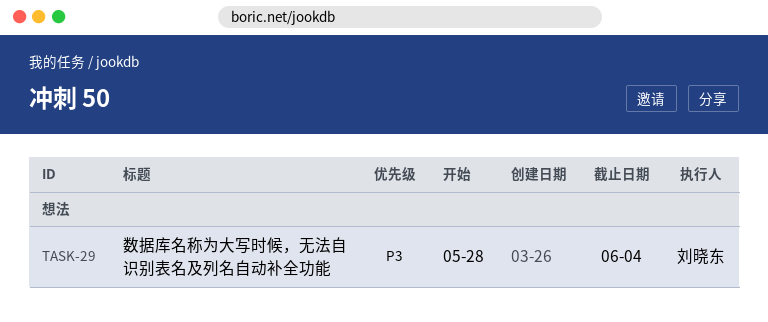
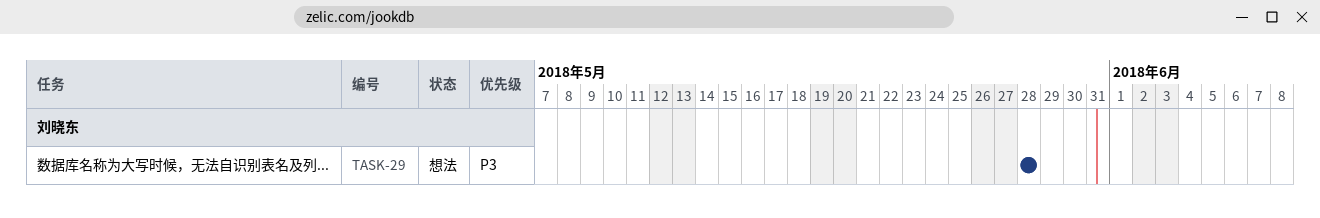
TASK-29, due: Jun 4 -> May 28

